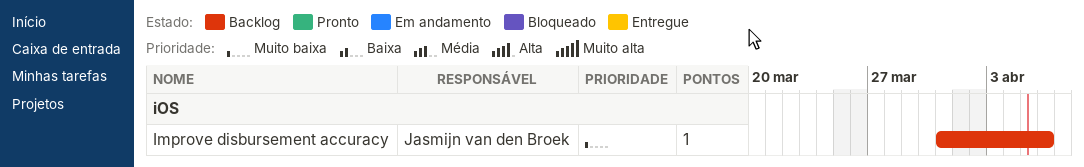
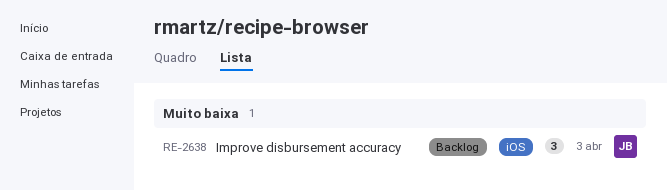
Improve disbursement accuracy, estimate: 1 -> 3
Improve disbursement accuracy, due: Apr 6 -> Apr 3

